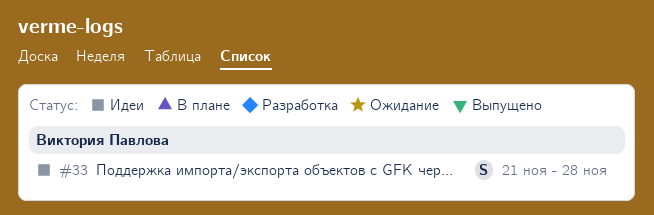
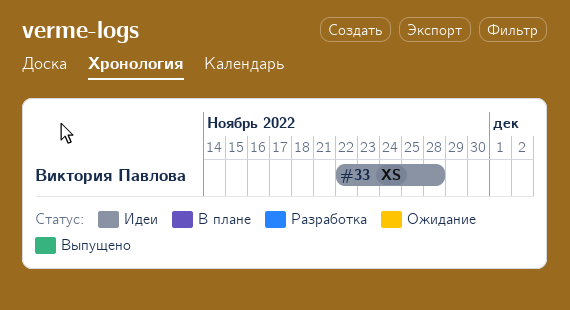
#33, estimate: S -> XS
#33, start: Nov 21 -> Nov 22

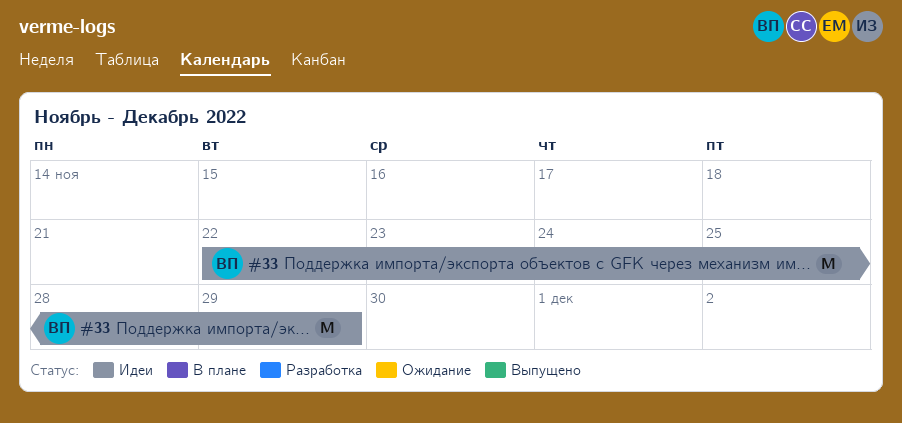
#33, estimate: XS -> M
#33, due: Nov 28 -> Nov 29

